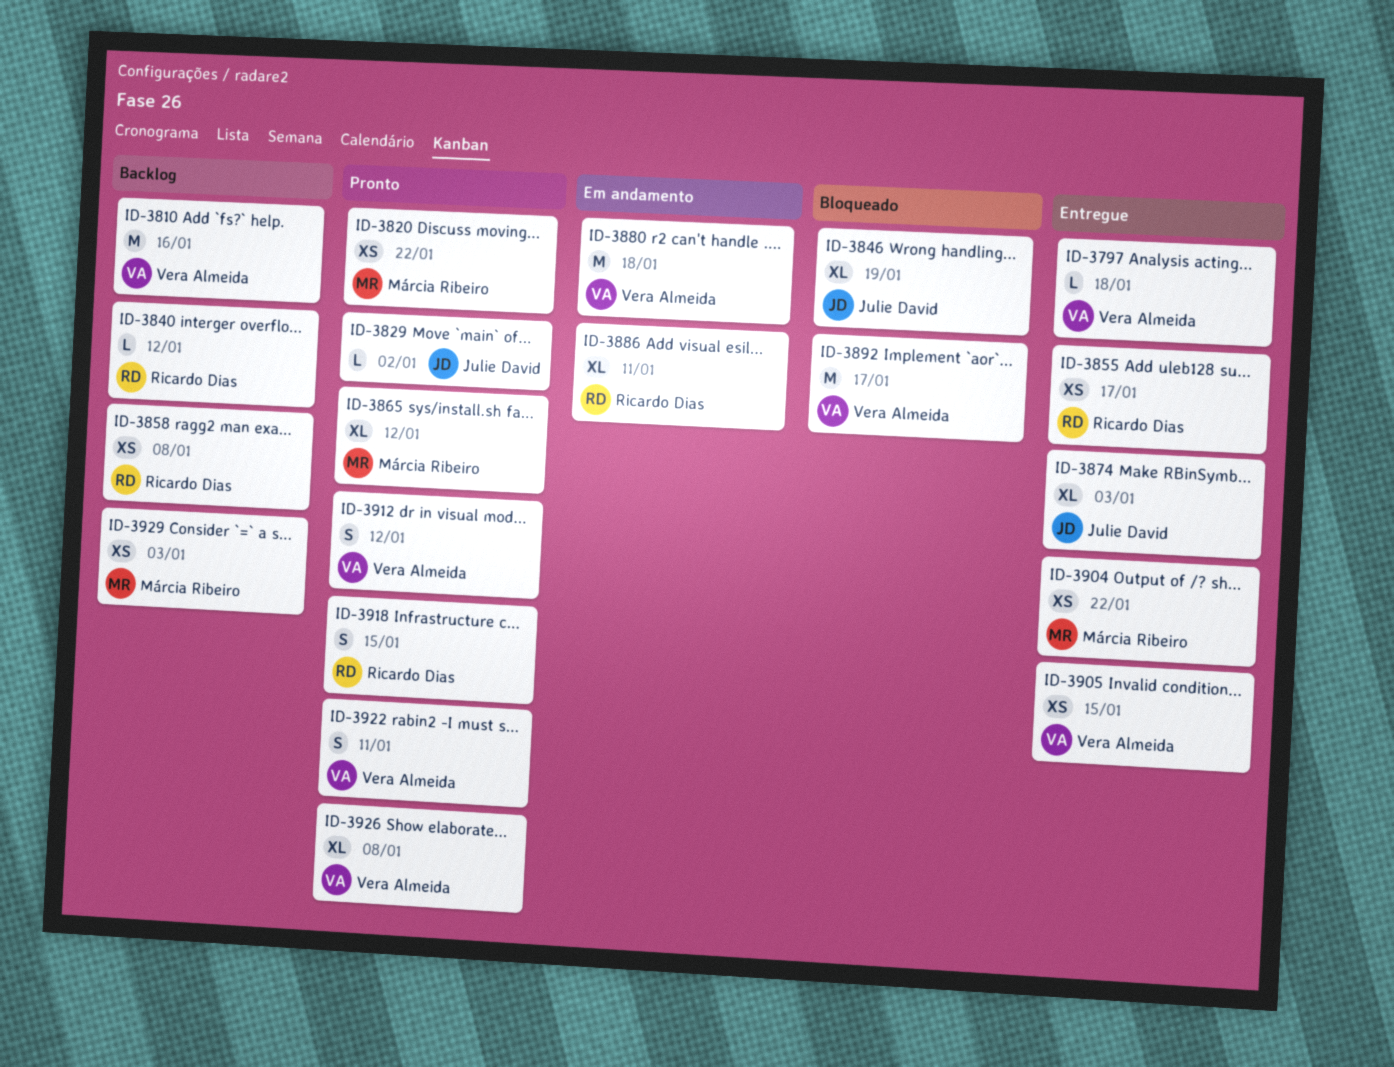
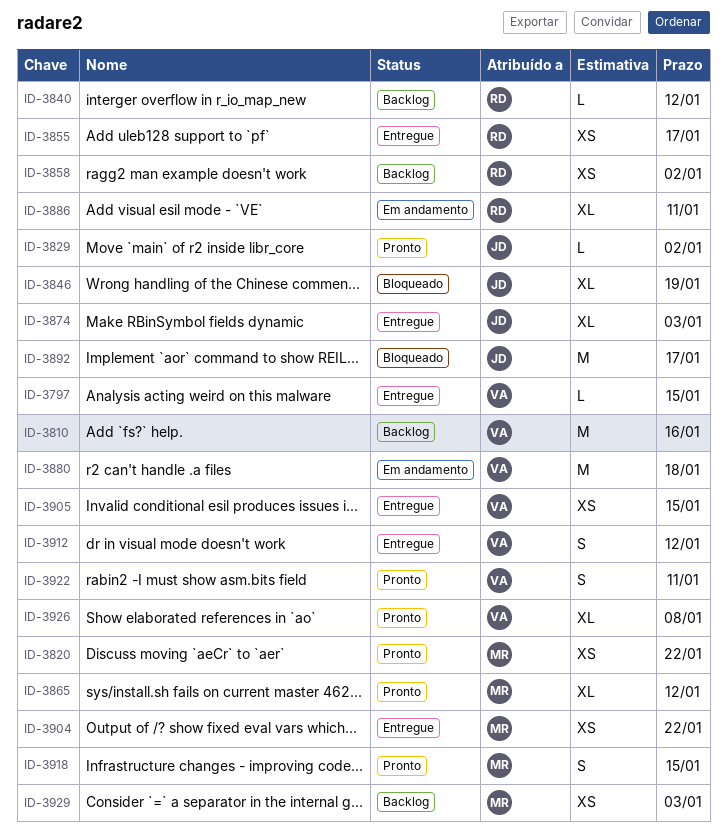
ID-3797, due: Jan 18 -> Jan 15
ID-3858, due: Jan 8 -> Jan 2
ID-3892, owner: Vera Almeida -> Julie David
ID-3912, status: Pronto -> Entregue
ID-3918, owner: Ricardo Dias -> Márcia Ribeiro

